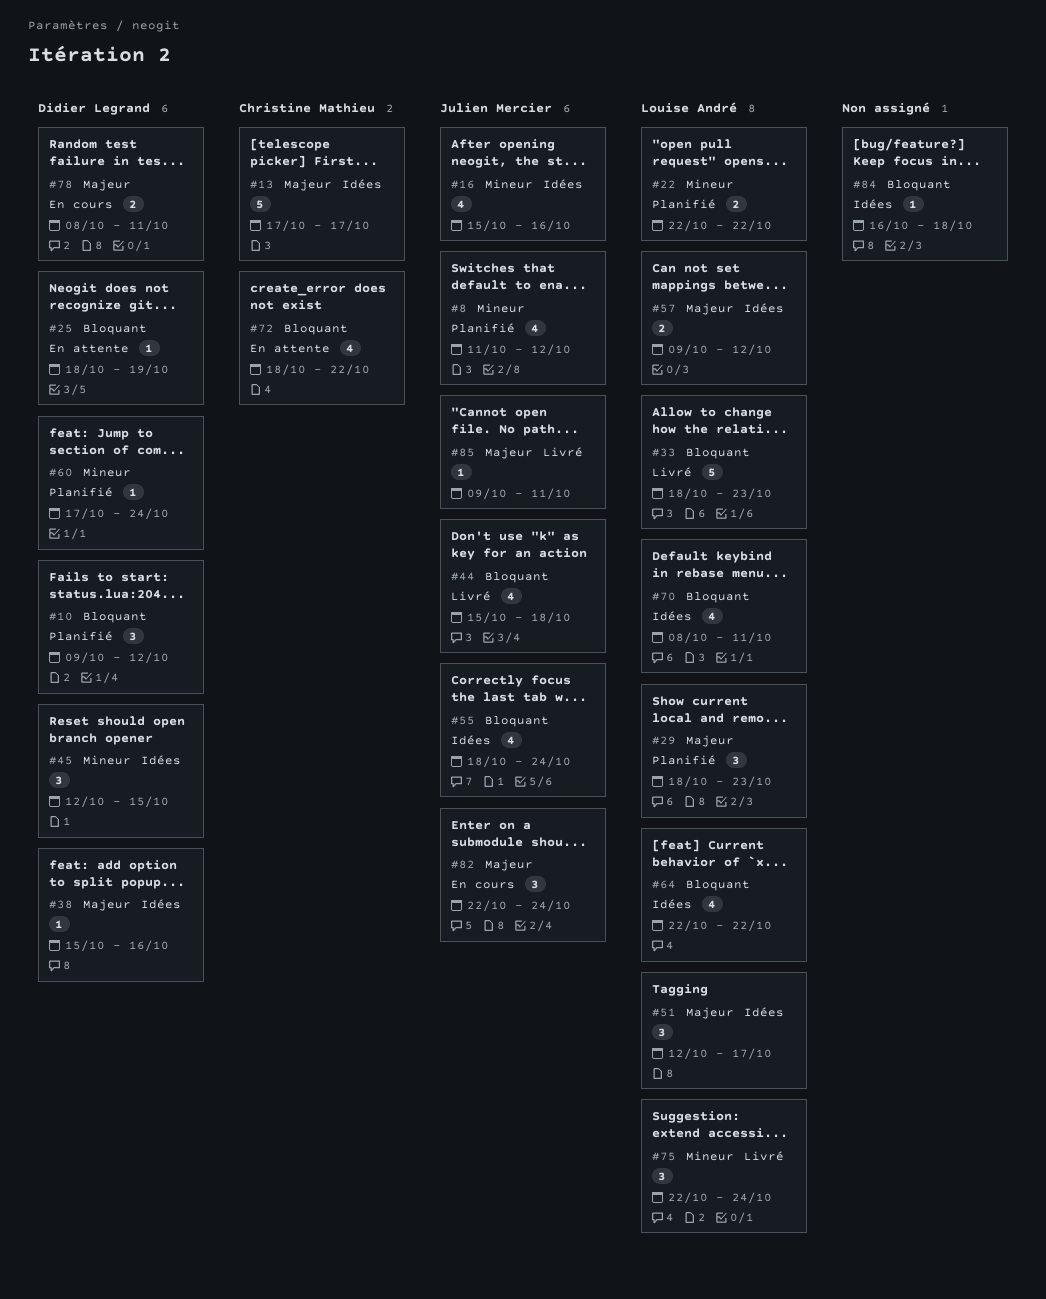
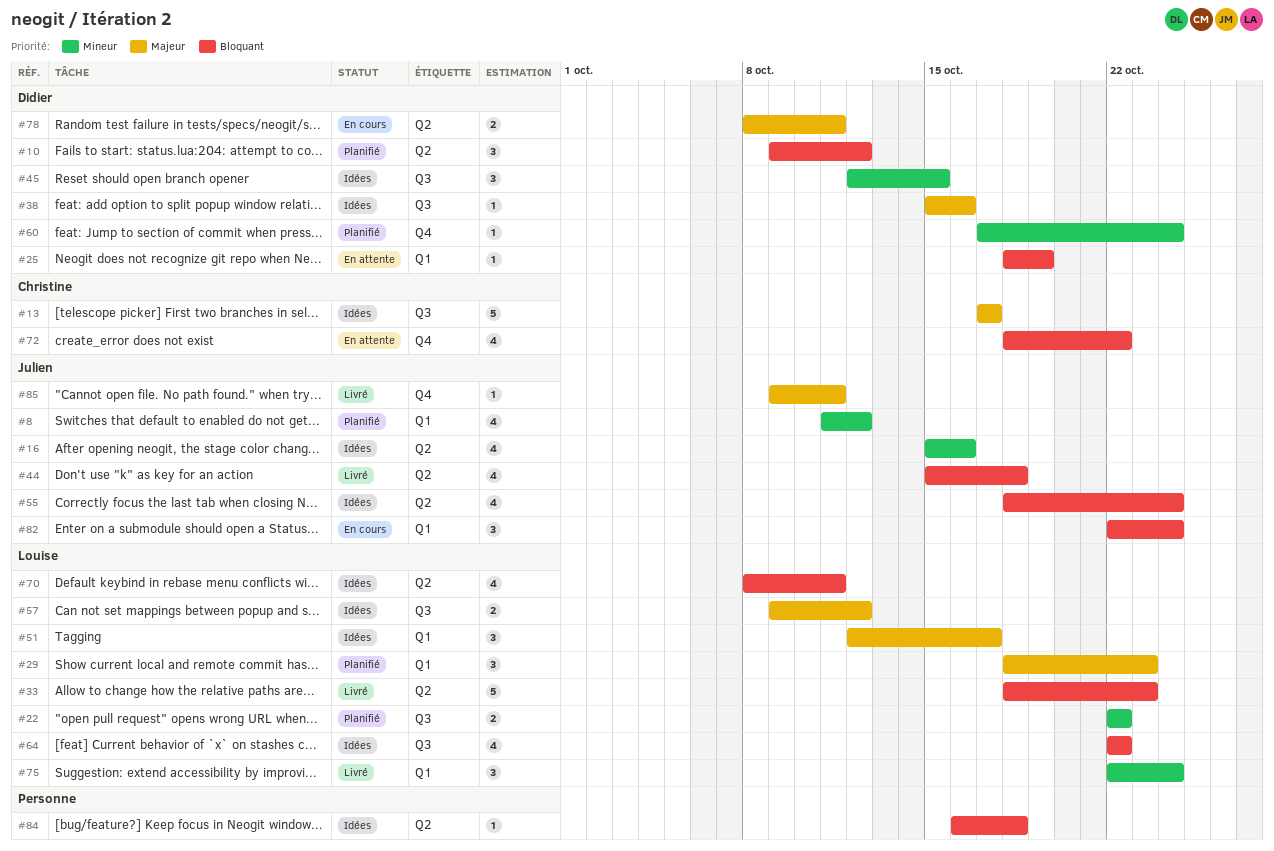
#82, priority: Majeur -> Bloquant

